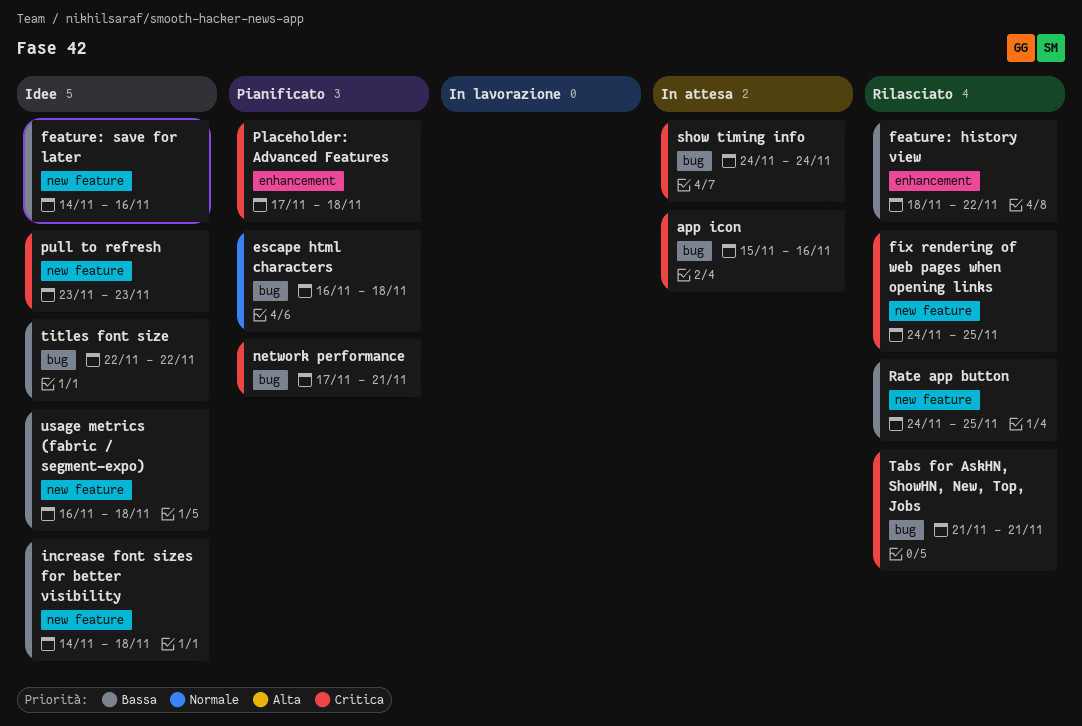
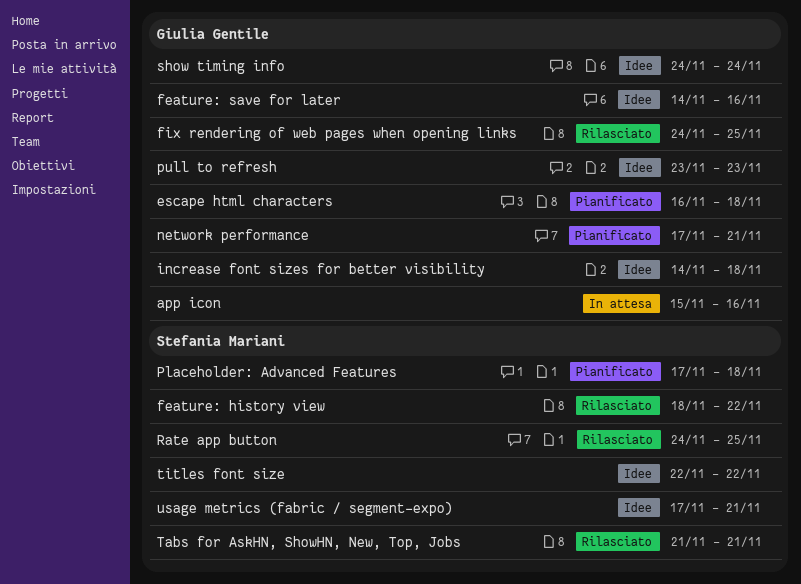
show timing info, status: In attesa -> Idee
usage metrics (fabric / segment-expo), start: Nov 16 -> Nov 17
usage metrics (fabric / segment-expo), due: Nov 18 -> Nov 21

